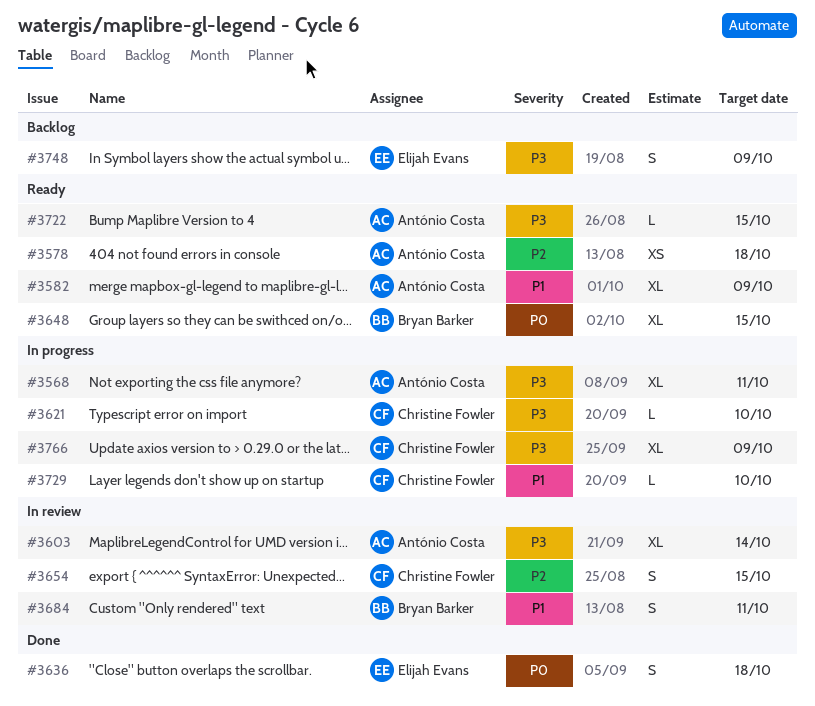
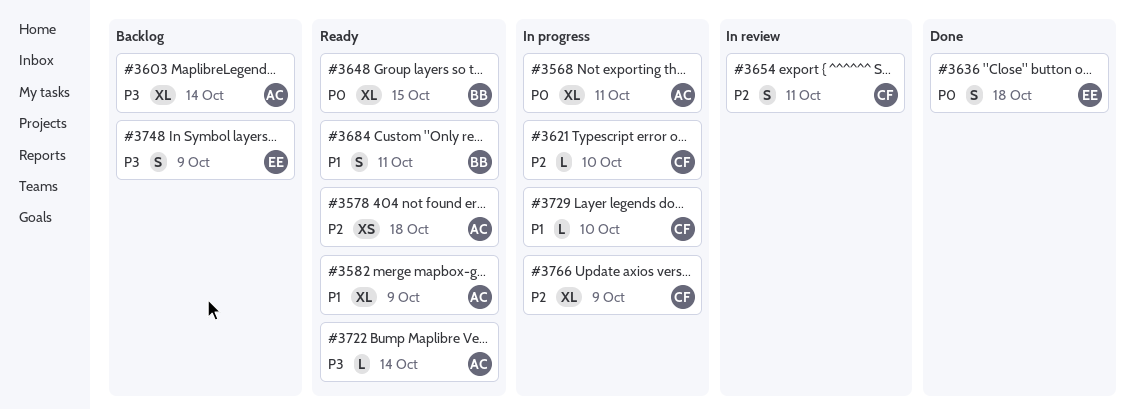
#3568, priority: P3 -> P0
#3603, status: In review -> Backlog
#3621, priority: P3 -> P2
#3654, due: Oct 15 -> Oct 11
#3684, status: In review -> Ready
#3722, due: Oct 15 -> Oct 14
#3766, priority: P3 -> P2

